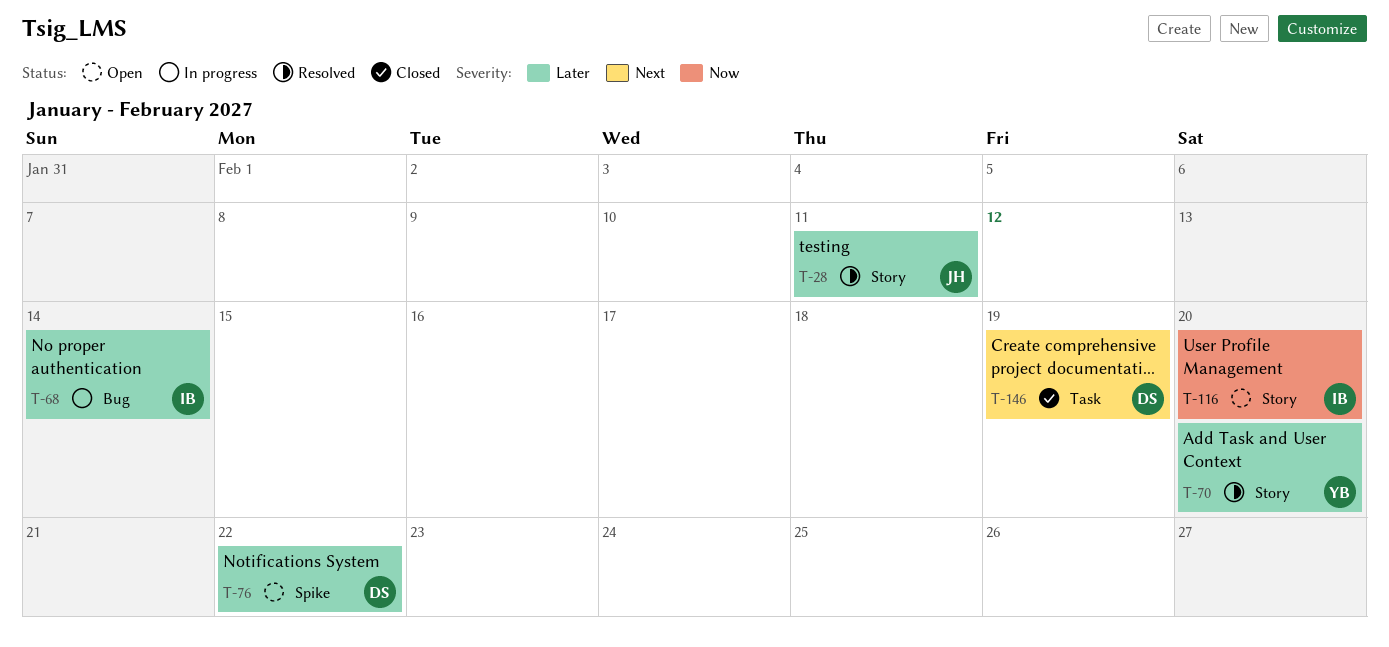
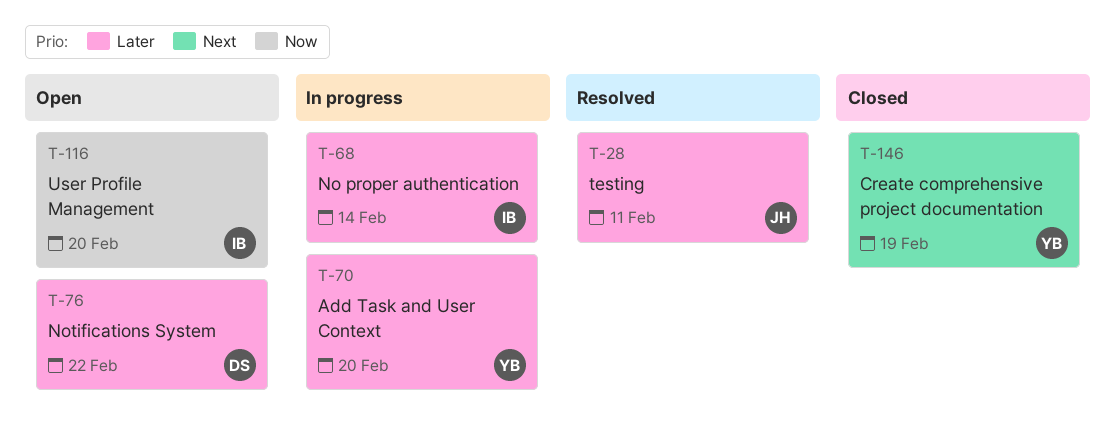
T-70, status: Resolved -> In progress
T-146, owner: DS -> YB

